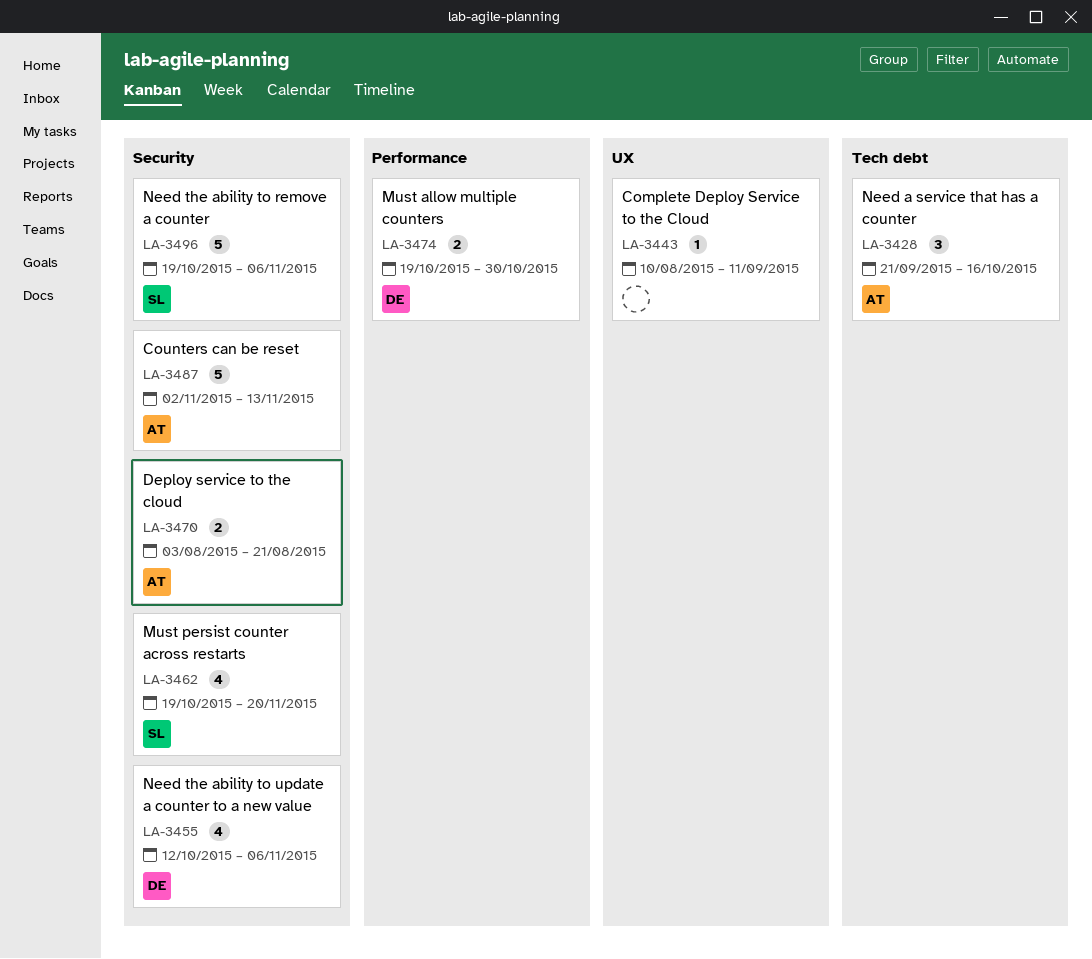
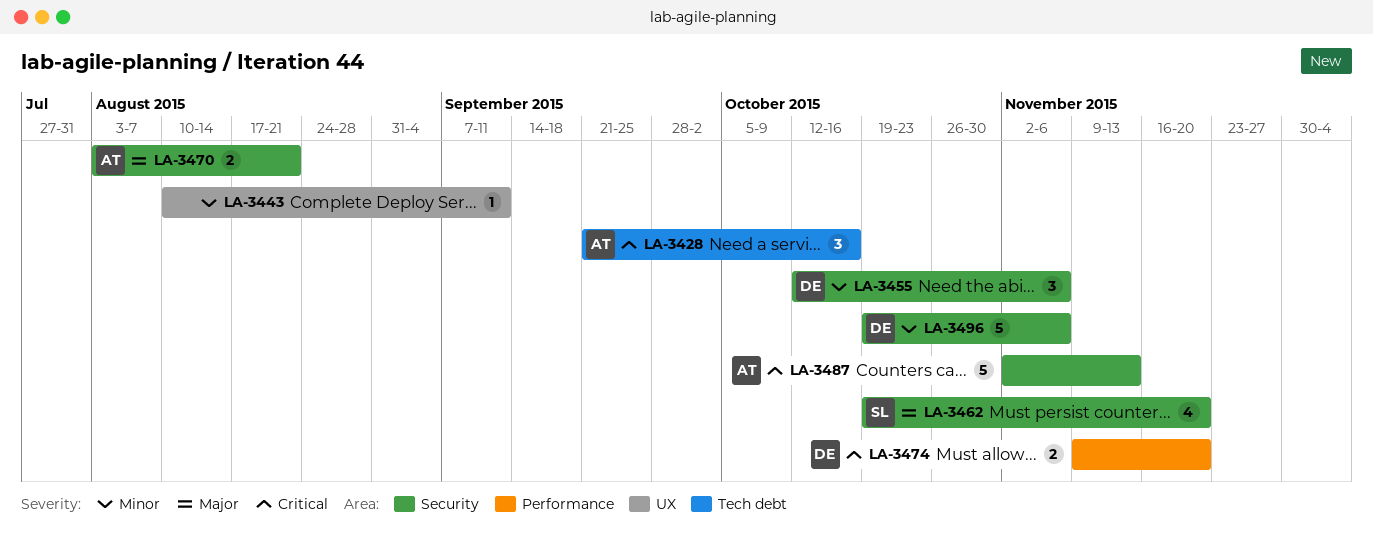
LA-3455, estimate: 4 -> 3
LA-3474, start: Oct 19 -> Nov 9
LA-3474, due: Oct 30 -> Nov 20
LA-3496, owner: SL -> DE

